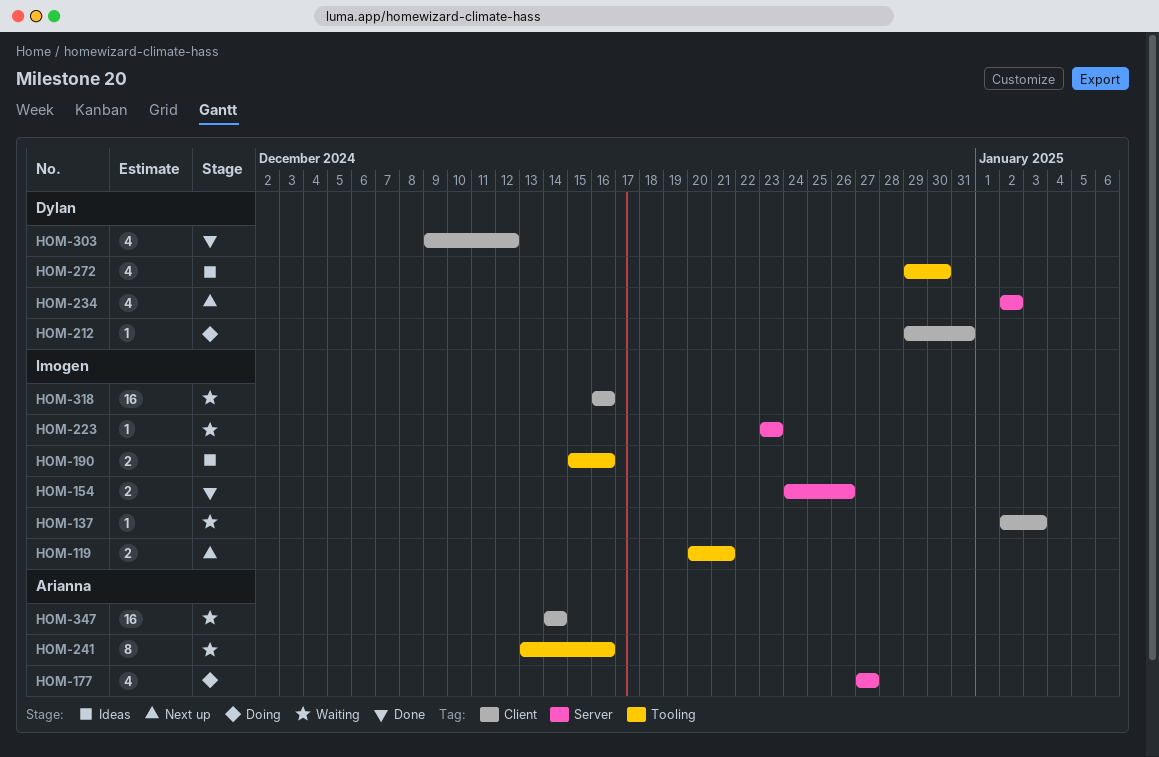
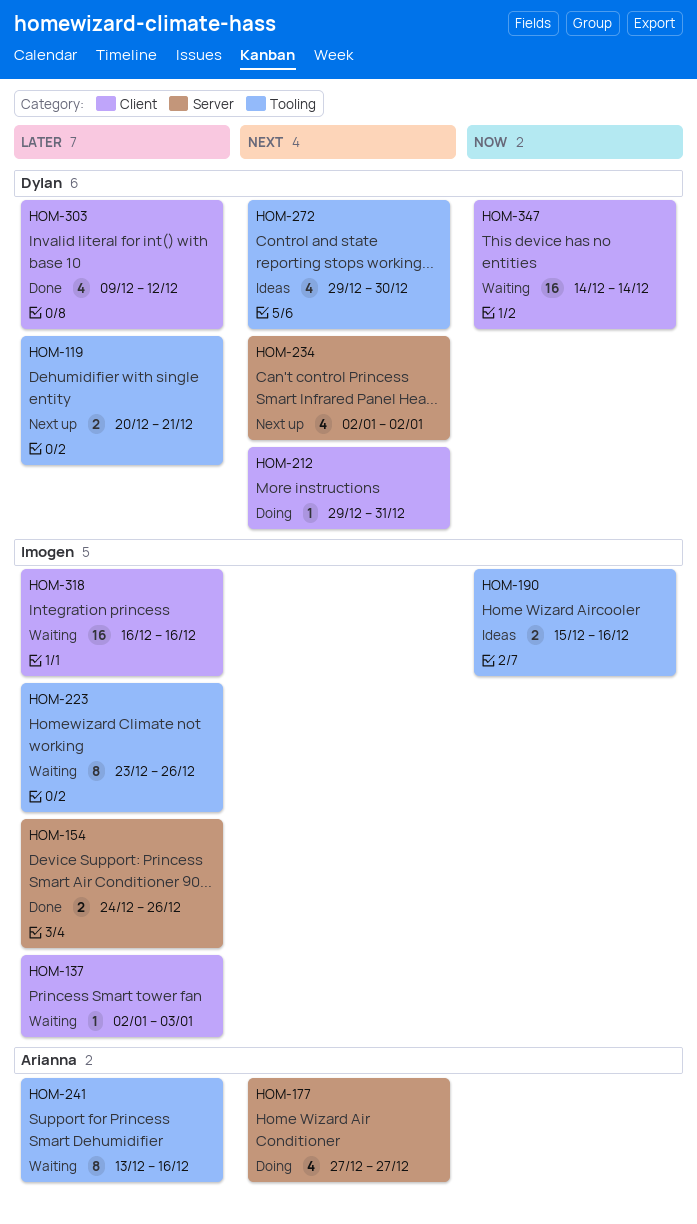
HOM-119, owner: Imogen -> Dylan
HOM-223, label: Server -> Tooling
HOM-223, estimate: 1 -> 8
HOM-223, due: Dec 23 -> Dec 26
HOM-347, owner: Arianna -> Dylan

